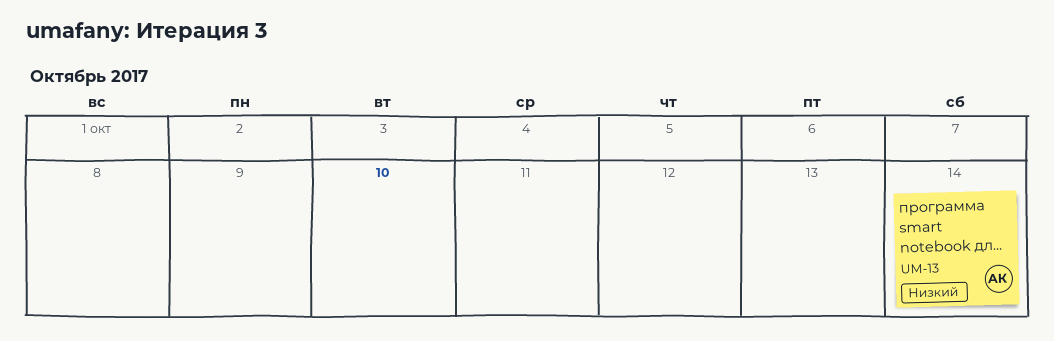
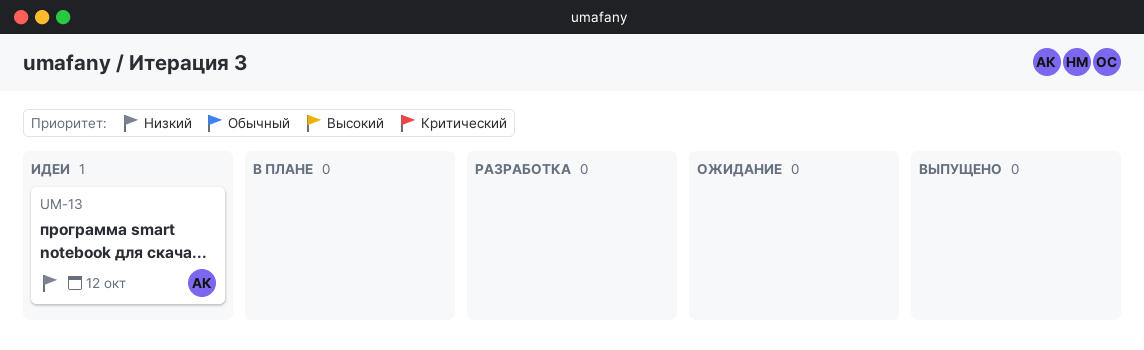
UM-13, due: Oct 14 -> Oct 12

